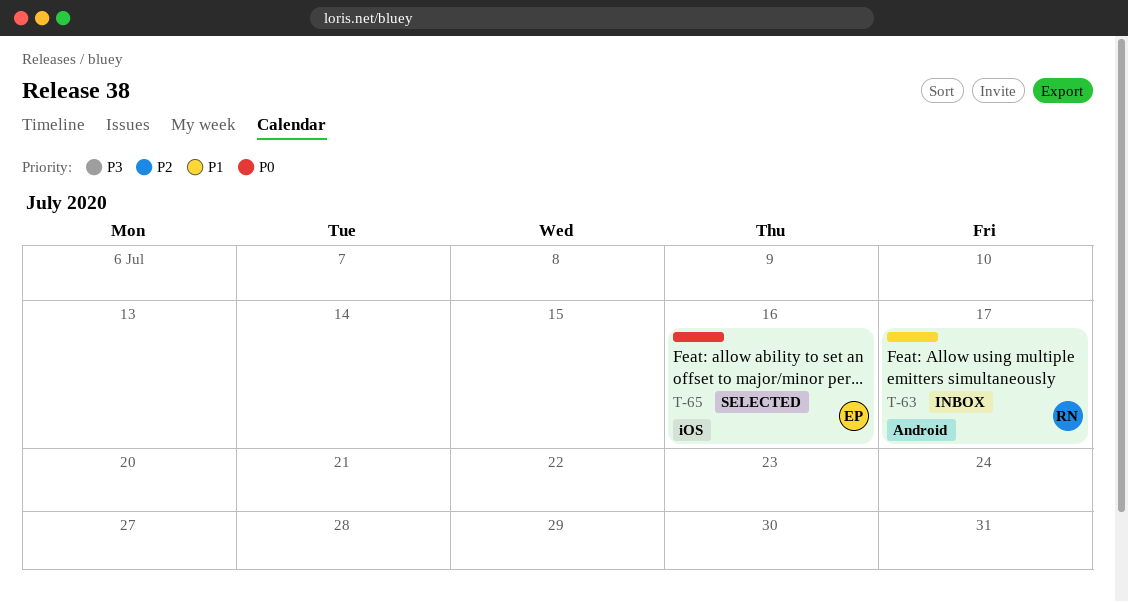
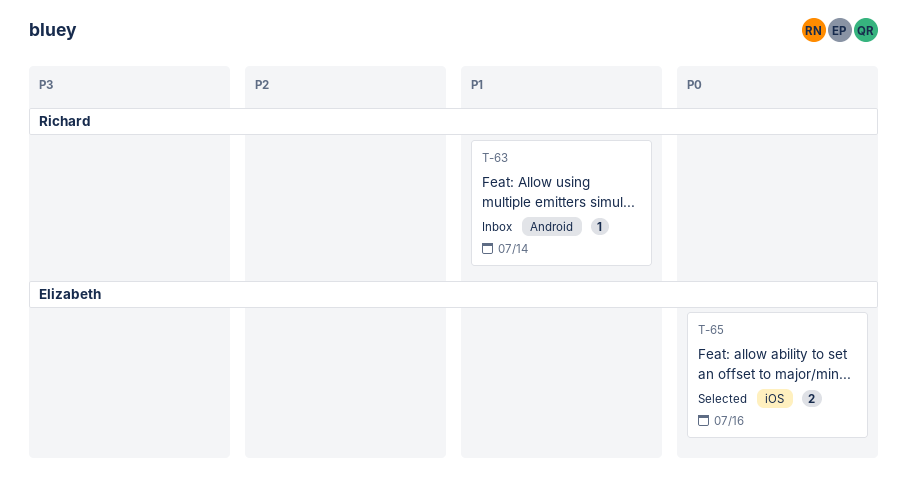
T-63, due: Jul 17 -> Jul 14

